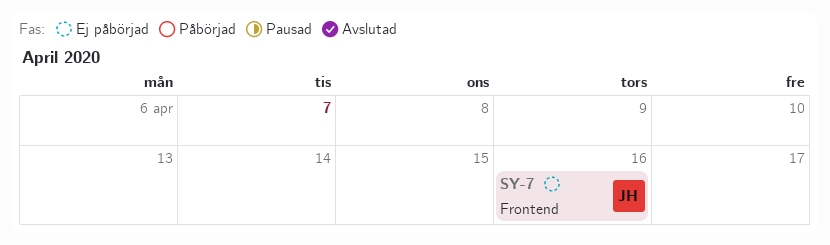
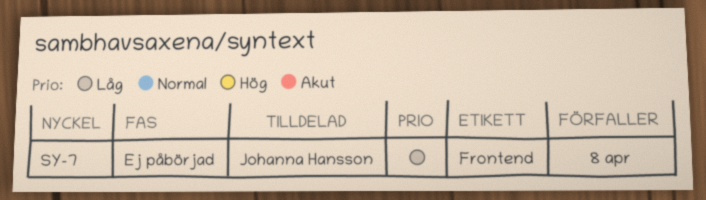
SY-7, due: Apr 16 -> Apr 8

